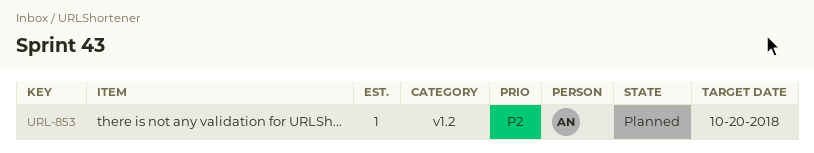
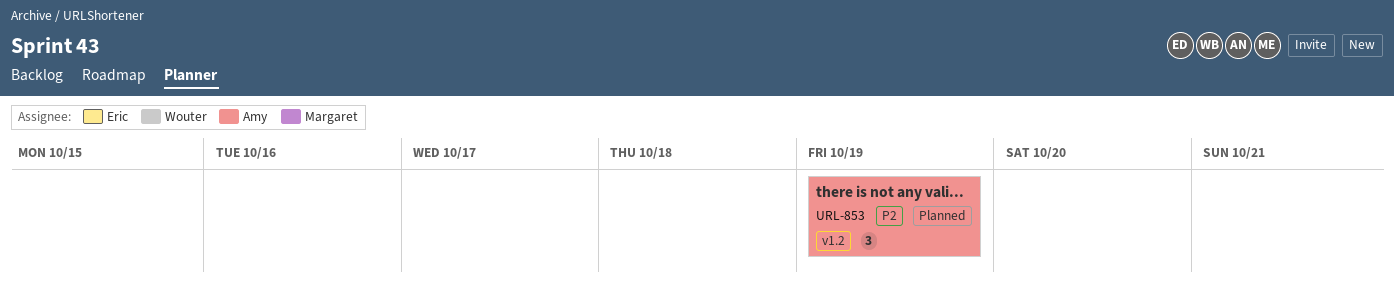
URL-853, estimate: 1 -> 3
URL-853, due: Oct 20 -> Oct 19

